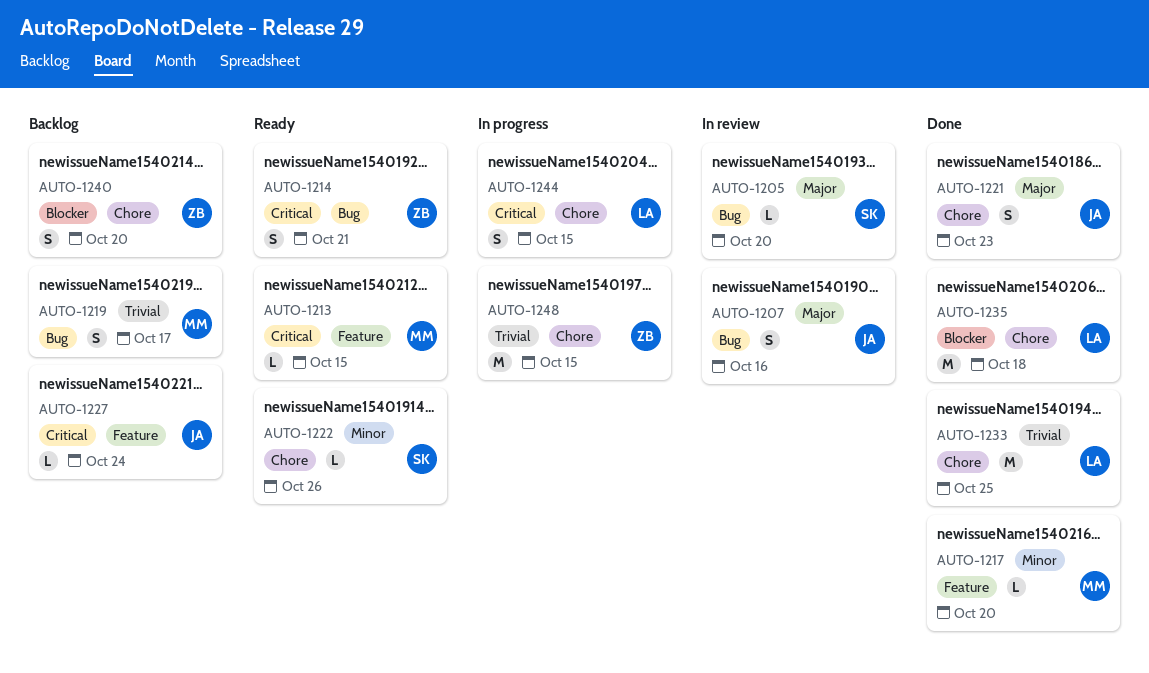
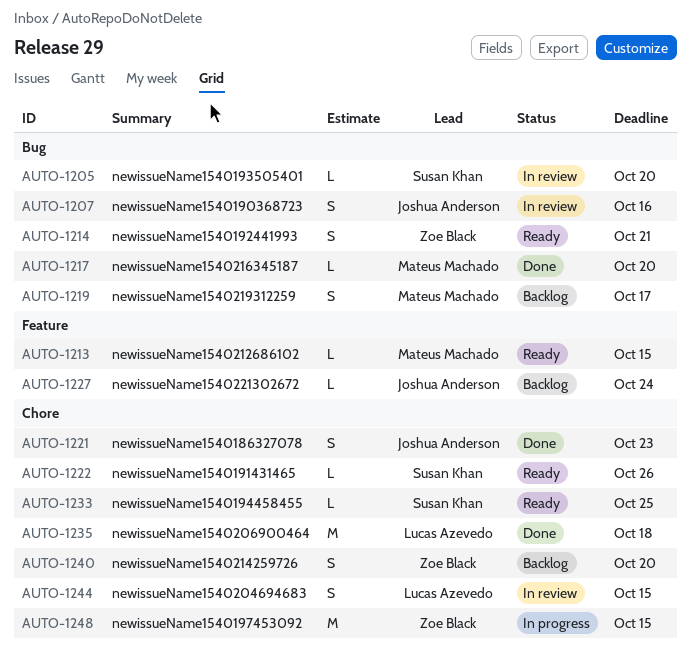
AUTO-1217, label: Feature -> Bug
AUTO-1233, status: Done -> Ready
AUTO-1233, owner: Lucas Azevedo -> Susan Khan
AUTO-1233, estimate: M -> L
AUTO-1244, status: In progress -> In review

